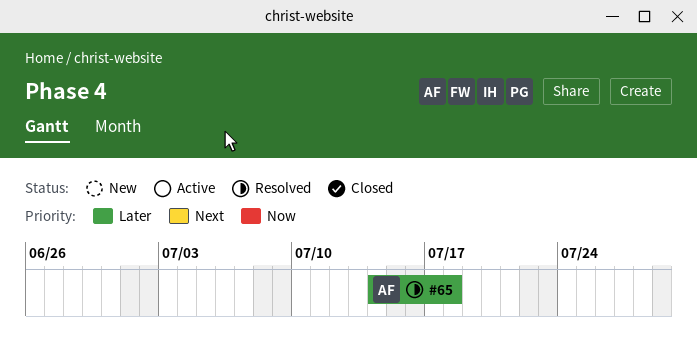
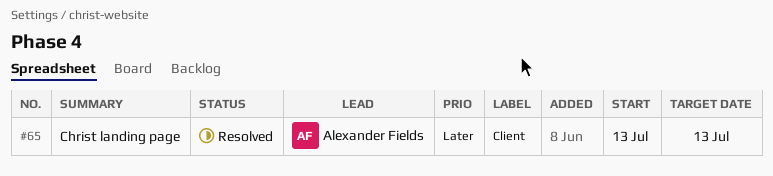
#65, start: Jul 14 -> Jul 13
#65, due: Jul 18 -> Jul 13

